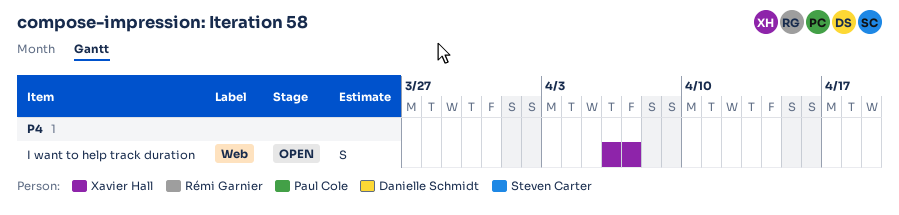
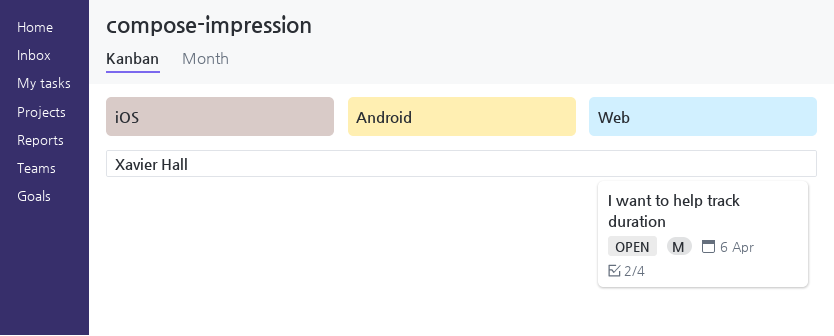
I want to help track duration, estimate: S -> M
I want to help track duration, due: Apr 7 -> Apr 6

